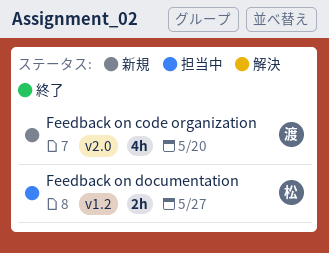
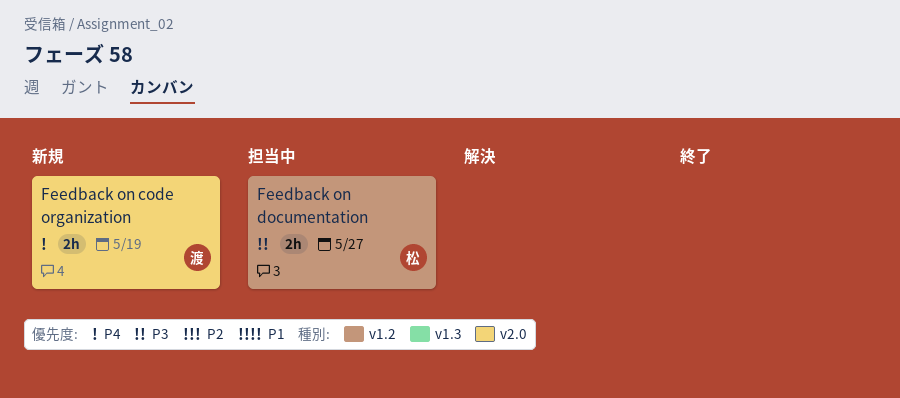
Feedback on code organization, estimate: 4h -> 2h
Feedback on code organization, due: May 20 -> May 19

